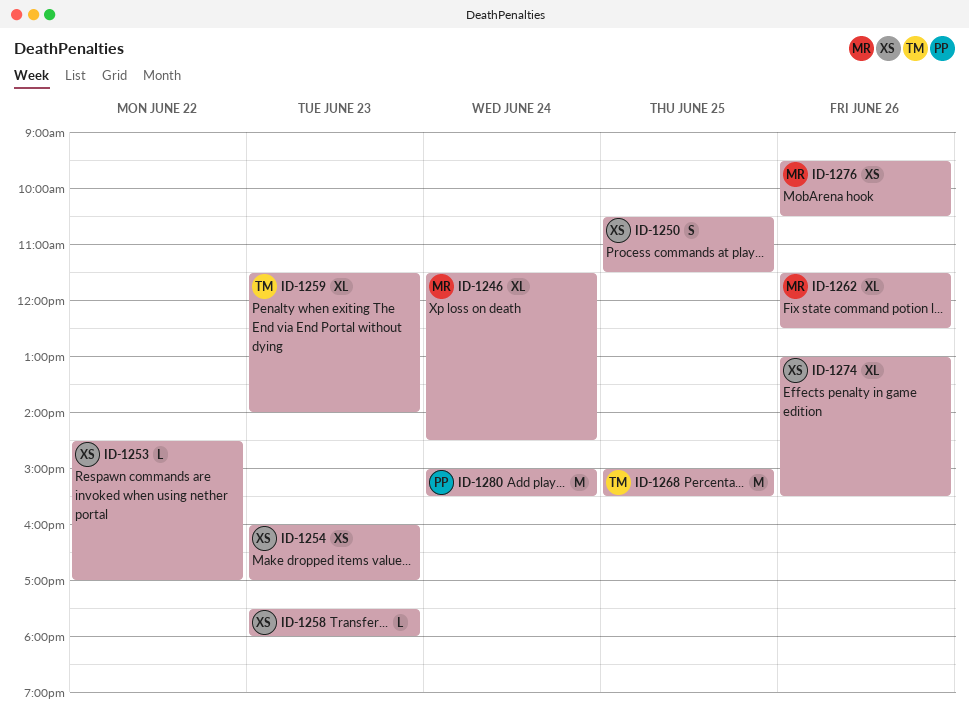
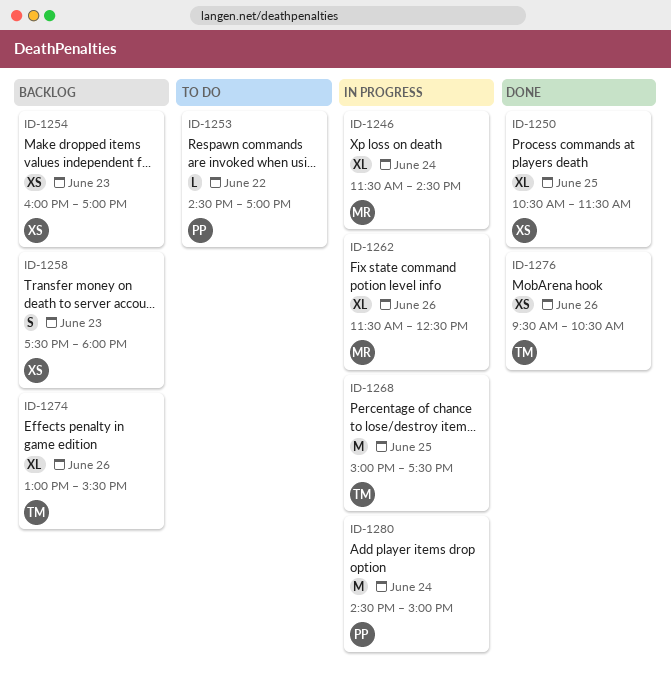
ID-1250, estimate: S -> XL
ID-1253, owner: XS -> PP
ID-1258, estimate: L -> S
ID-1259: present -> none
ID-1268, ends: 15:30 -> 17:30
ID-1274, owner: XS -> TM
ID-1276, owner: MR -> TM
ID-1280, begins: 15:00 -> 14:30
ID-1280, ends: 15:30 -> 15:00

